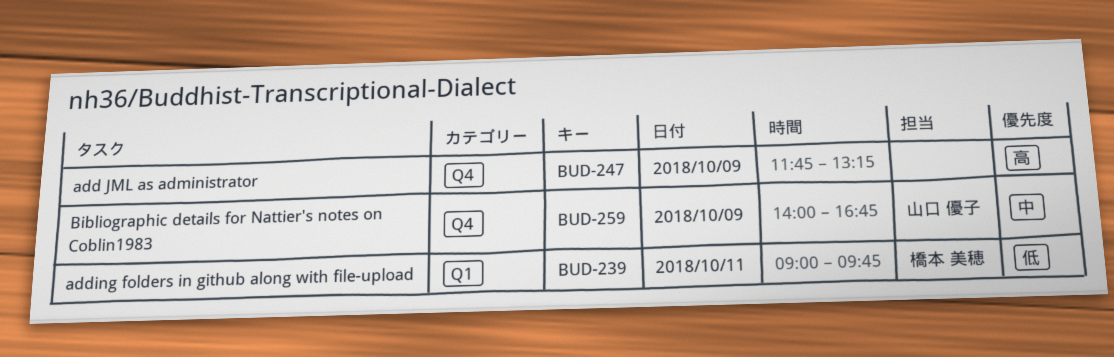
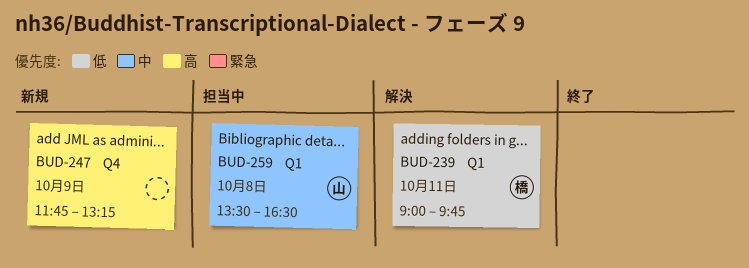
BUD-259, label: Q4 -> Q1
BUD-259, day: Oct 9 -> Oct 8
BUD-259, begins: 14:00 -> 13:30
BUD-259, ends: 16:45 -> 16:30

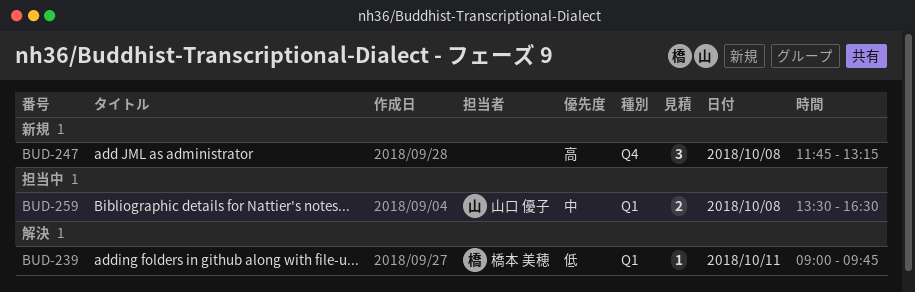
BUD-247, day: Oct 9 -> Oct 8

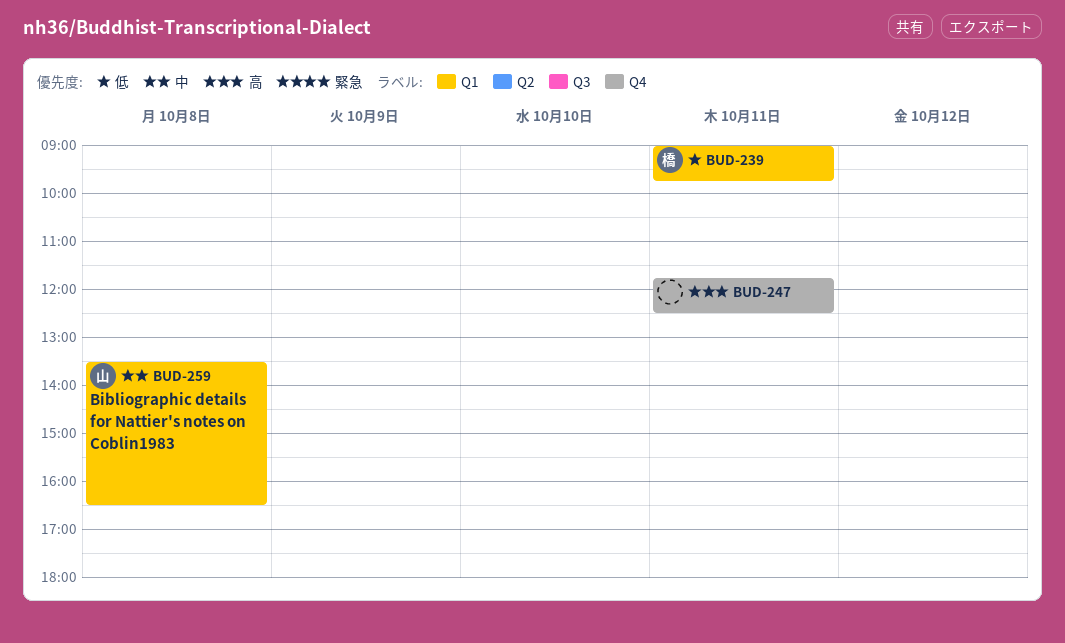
BUD-247, day: Oct 8 -> Oct 11
BUD-247, ends: 13:15 -> 12:30

